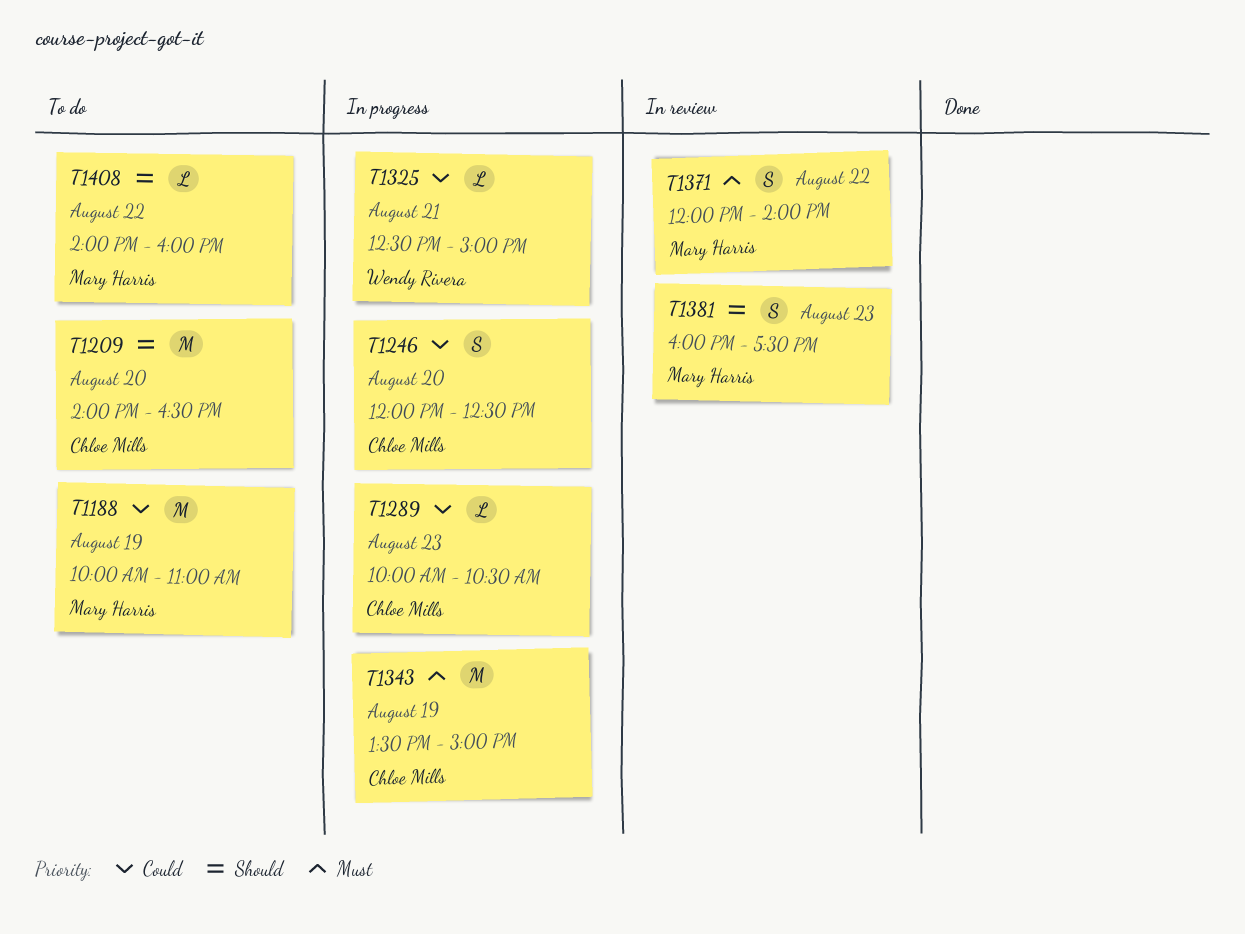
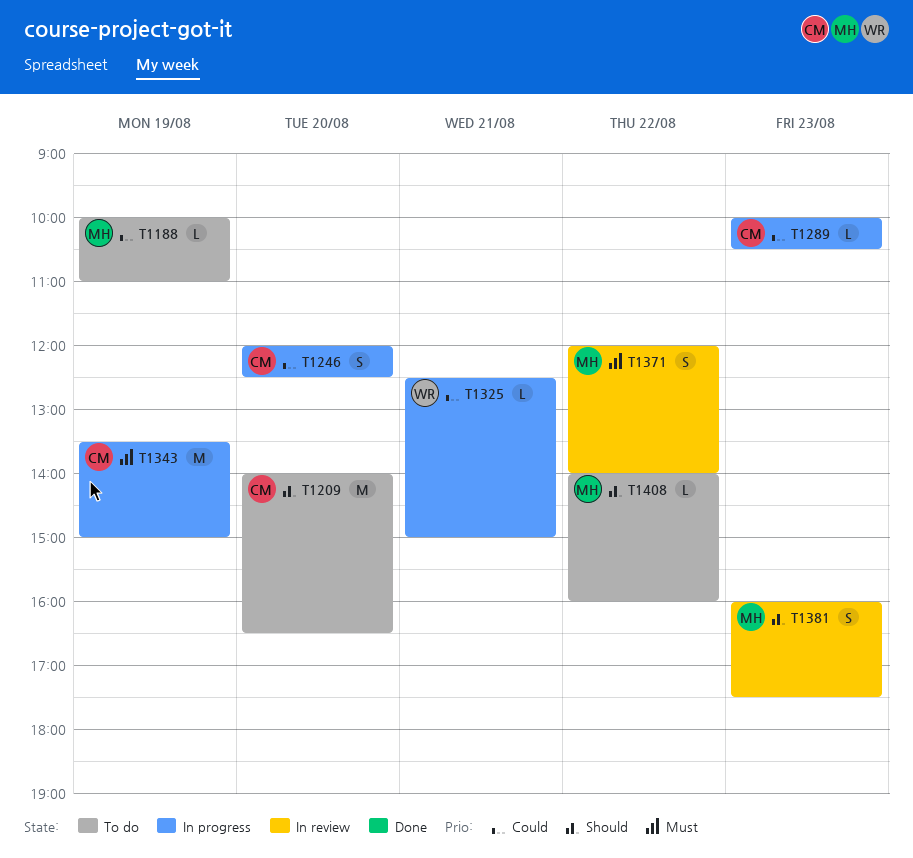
T1188, estimate: M -> L

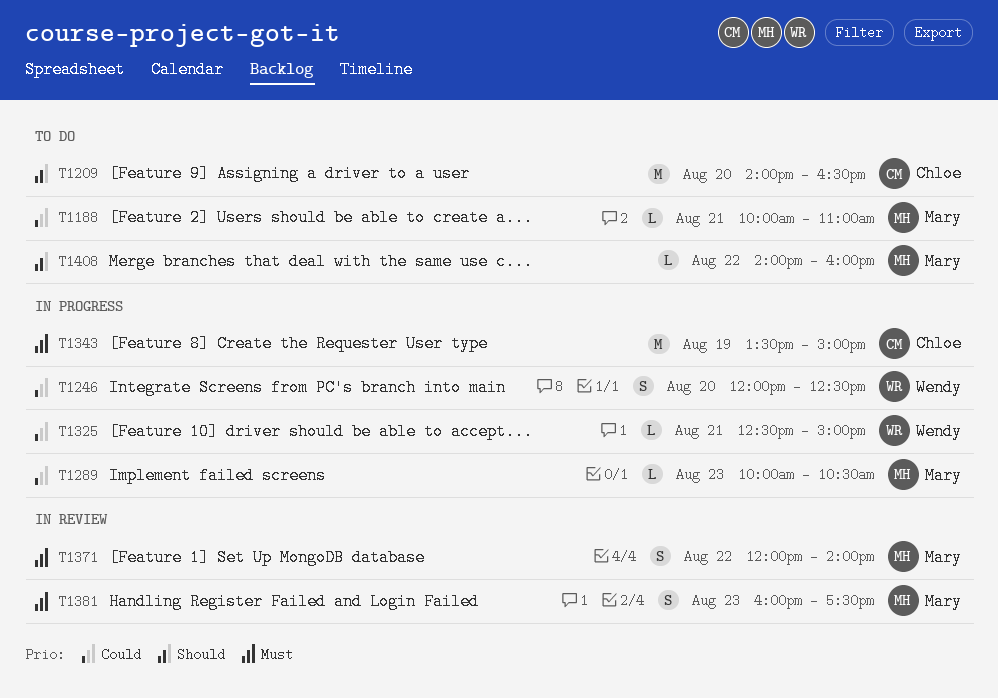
T1188, day: Aug 19 -> Aug 21
T1246, owner: Chloe -> Wendy
T1289, owner: Chloe -> Mary
T1381, priority: Should -> Must

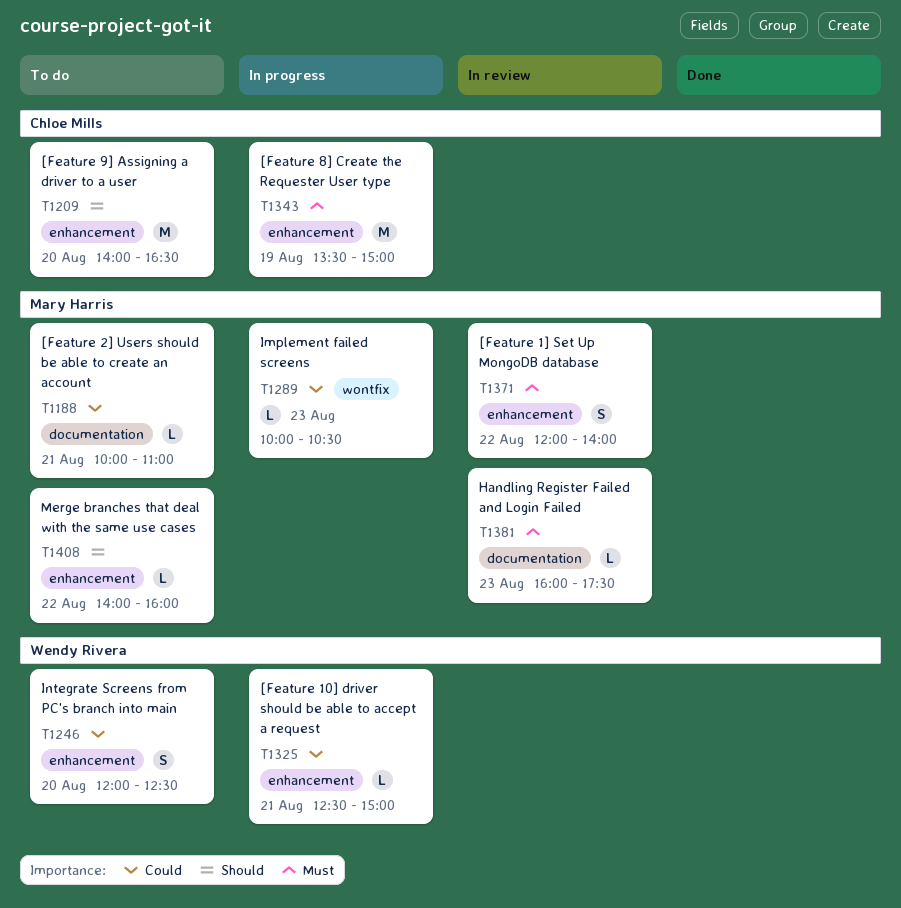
T1246, status: In progress -> To do
T1381, estimate: S -> L

